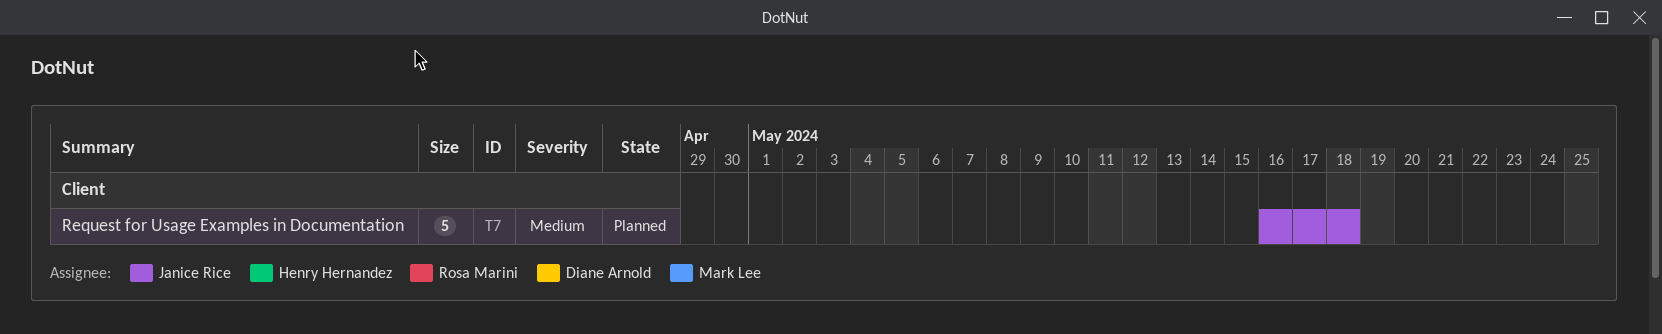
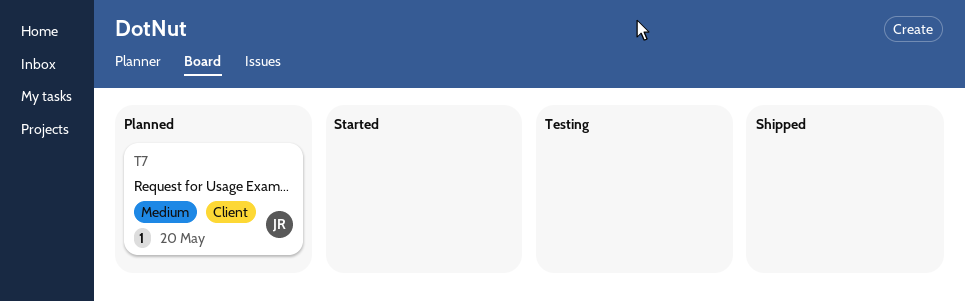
T7, estimate: 5 -> 1
T7, due: May 18 -> May 20

